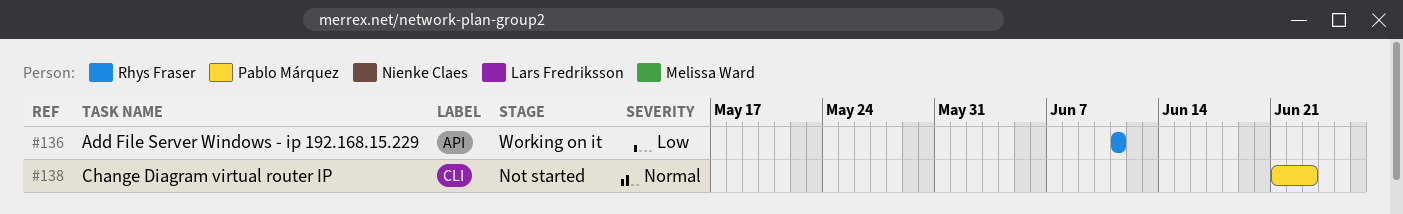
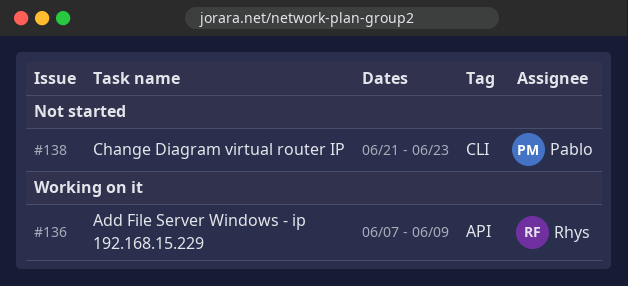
#136, start: Jun 11 -> Jun 7
#136, due: Jun 11 -> Jun 9

